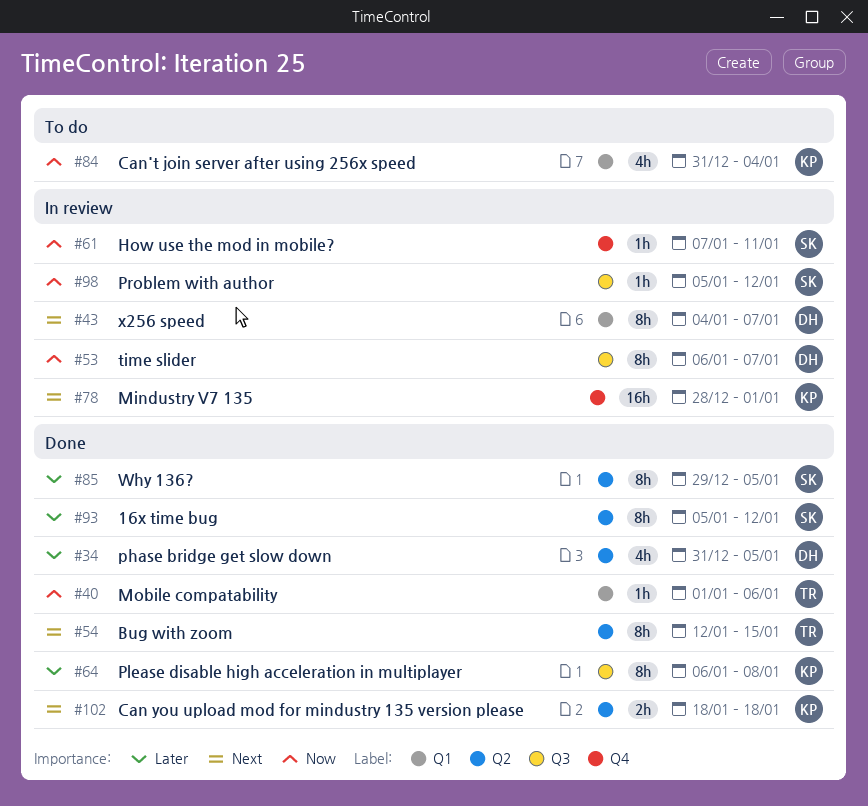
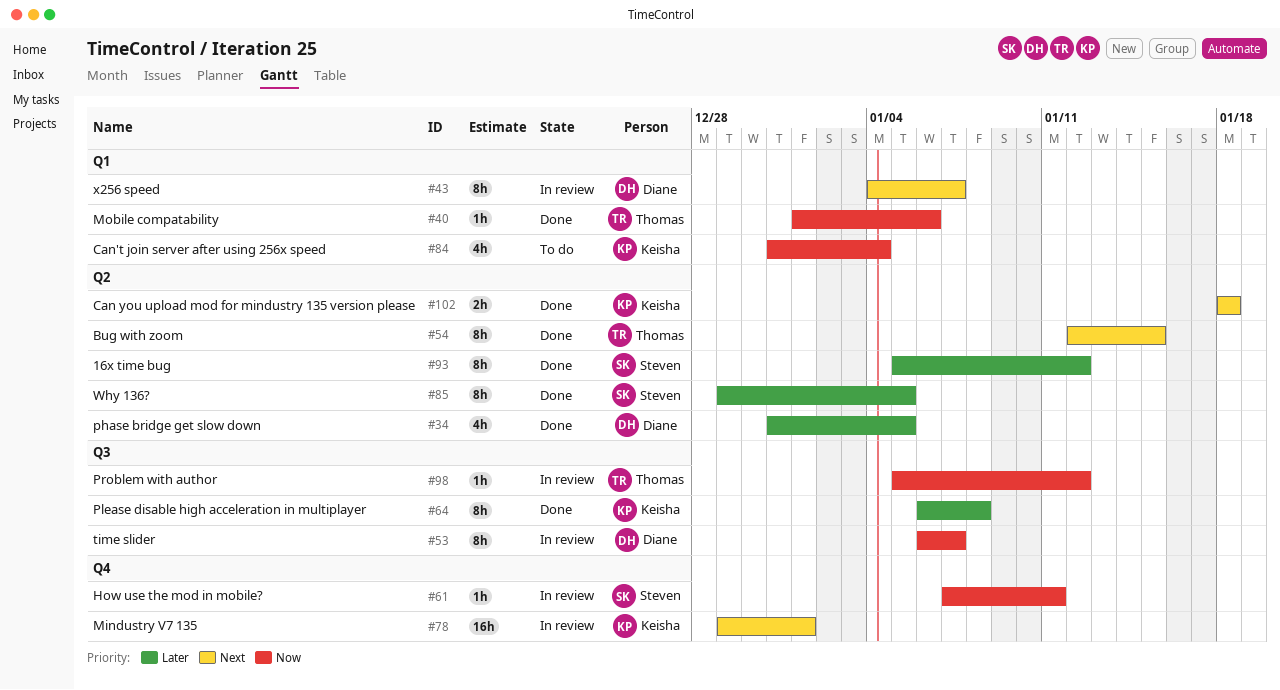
#78, start: Dec 28 -> Dec 29
#98, owner: Steven -> Thomas

